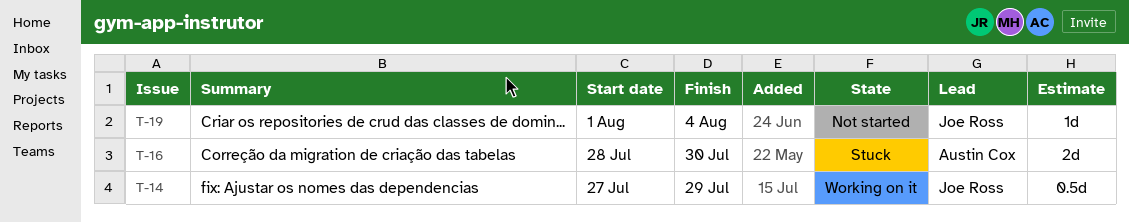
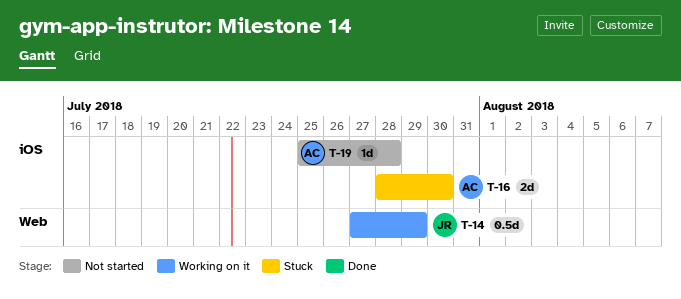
T-19, owner: Joe Ross -> Austin Cox
T-19, start: Aug 1 -> Jul 25
T-19, due: Aug 4 -> Jul 28

